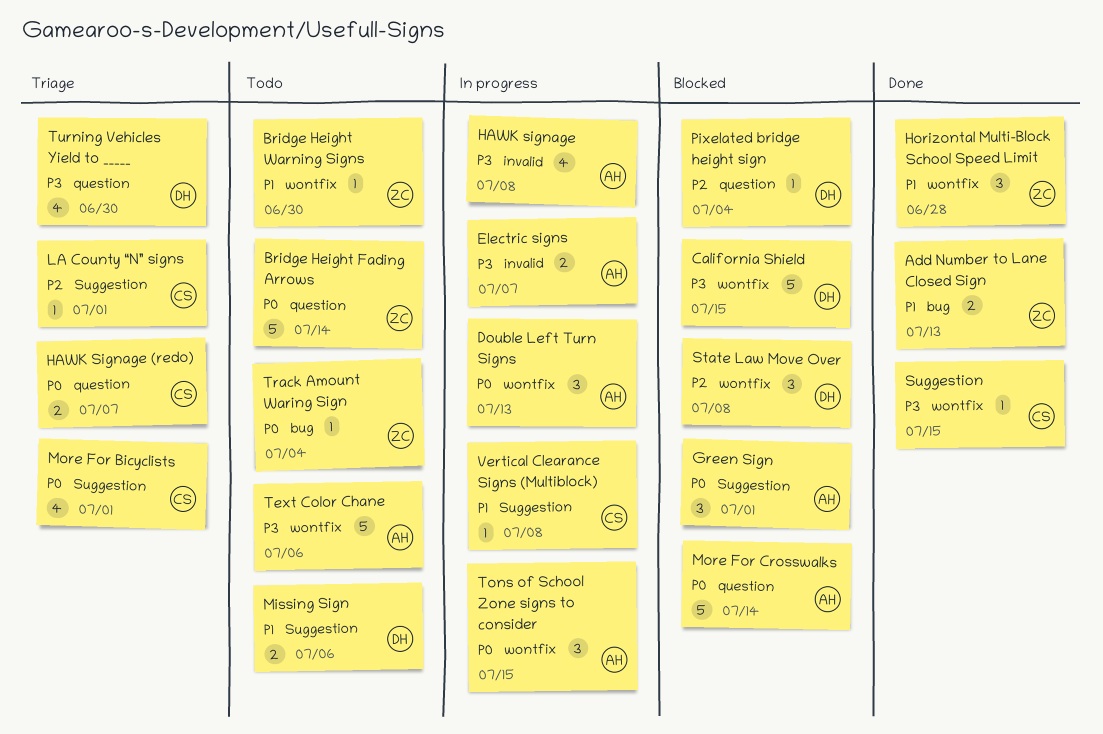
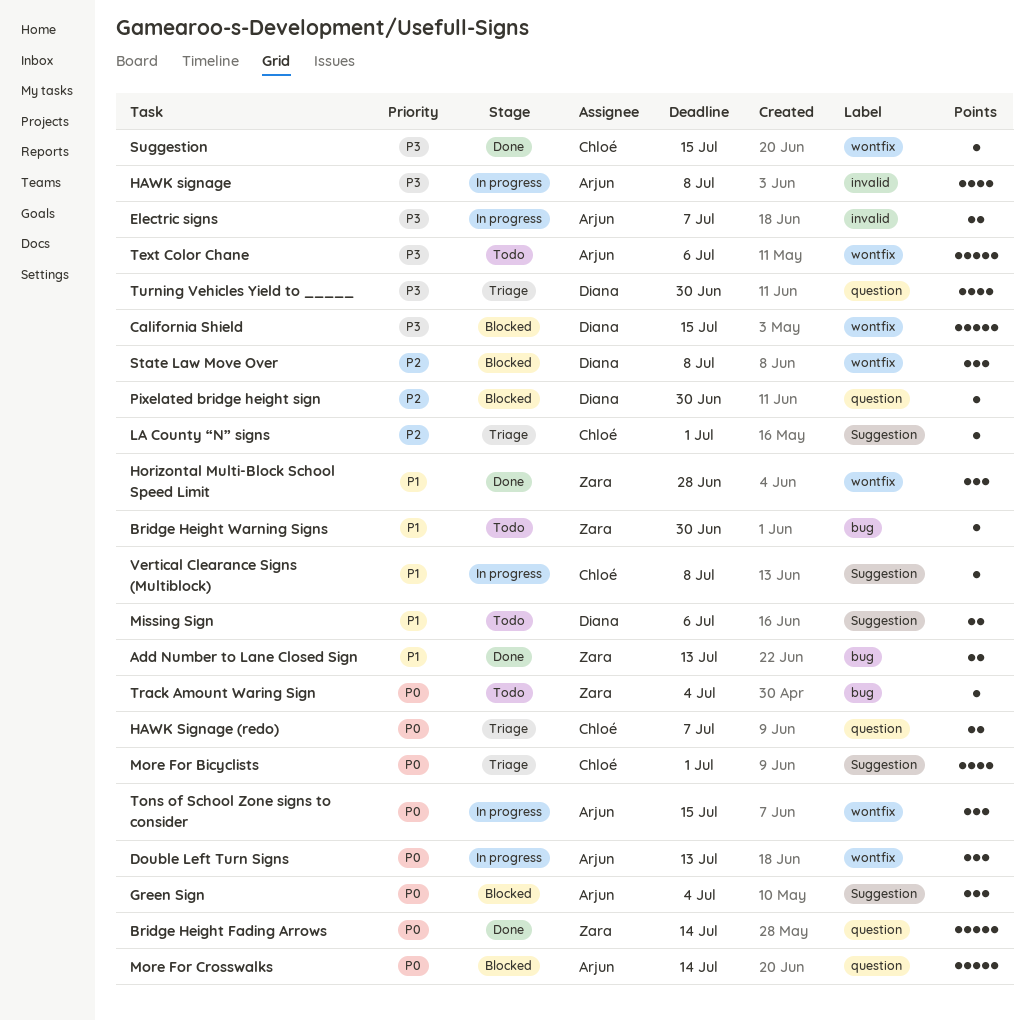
Bridge Height Fading Arrows, status: Todo -> Done
Bridge Height Warning Signs, label: wontfix -> bug
Green Sign, due: Jul 1 -> Jul 4
Pixelated bridge height sign, due: Jul 4 -> Jun 30

